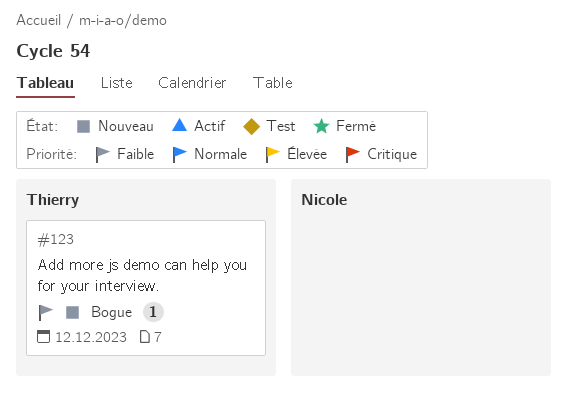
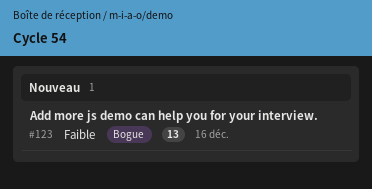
#123, estimate: 1 -> 13
#123, due: Dec 12 -> Dec 16

